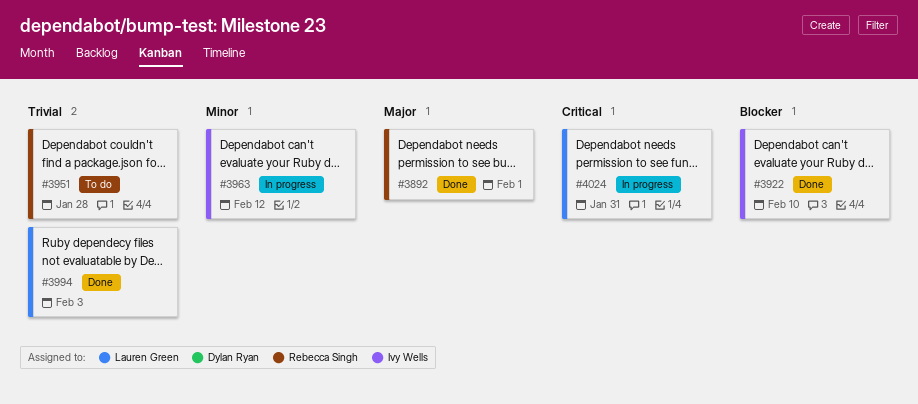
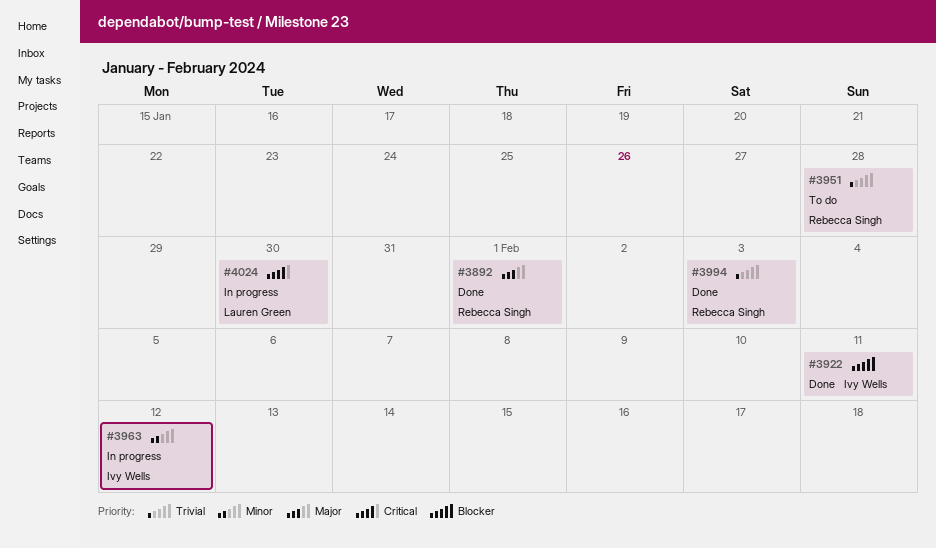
#3922, due: Feb 10 -> Feb 11
#3994, owner: Lauren Green -> Rebecca Singh
#4024, due: Jan 31 -> Jan 30

